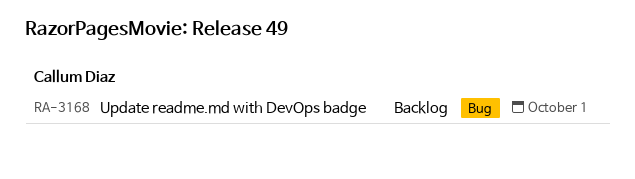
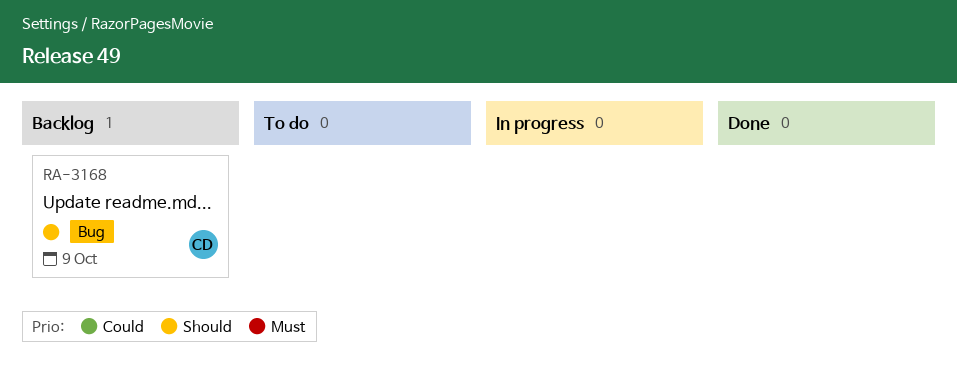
RA-3168, due: Oct 1 -> Oct 9

